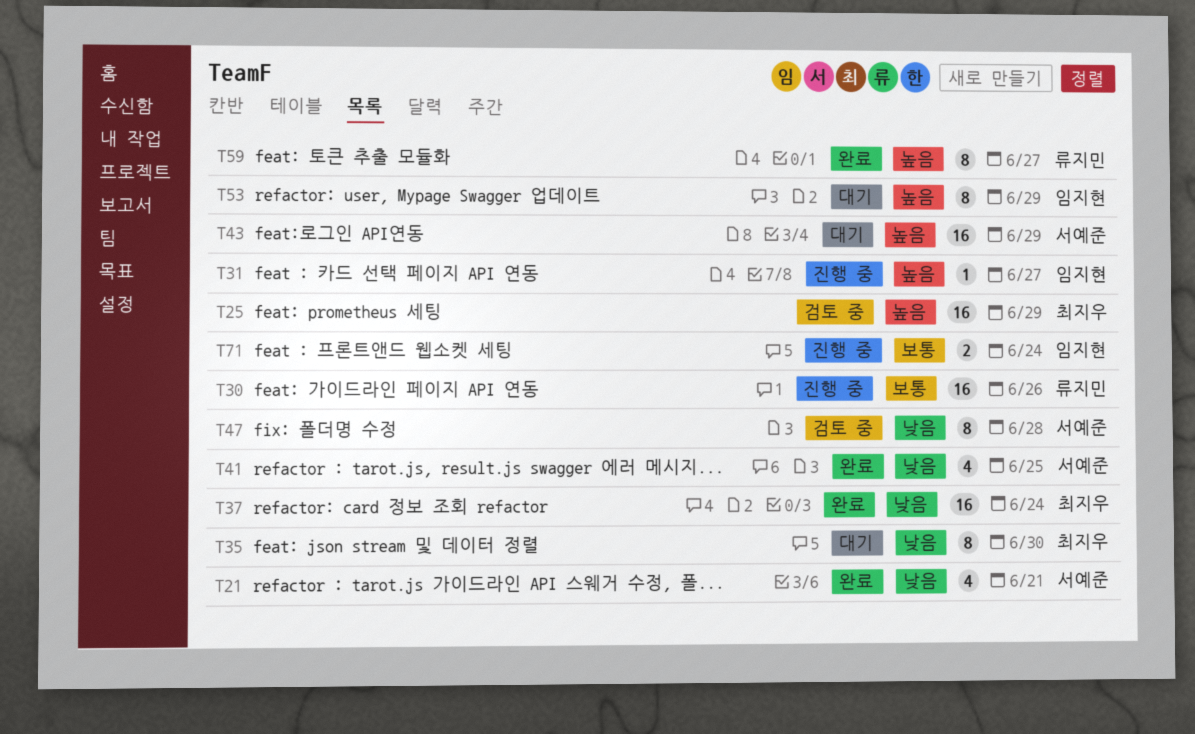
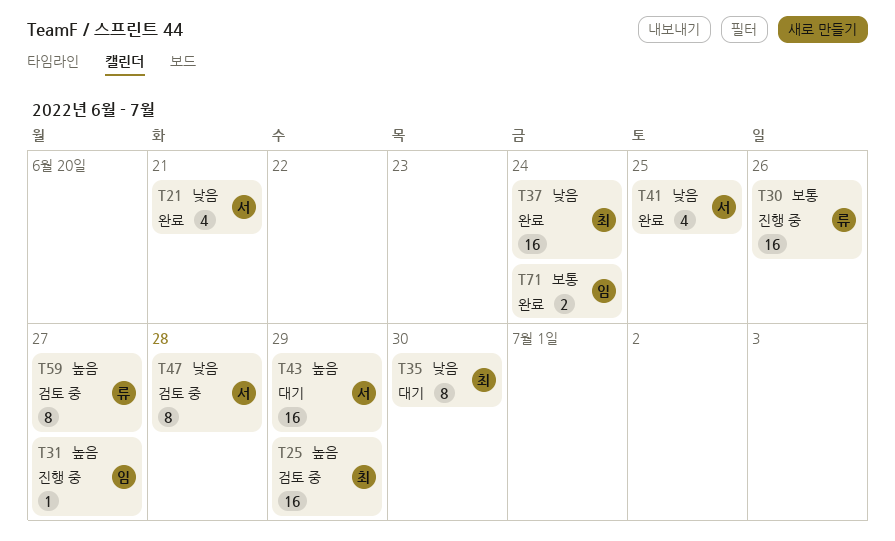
T53: present -> none
T59, status: 완료 -> 검토 중
T71, status: 진행 중 -> 완료

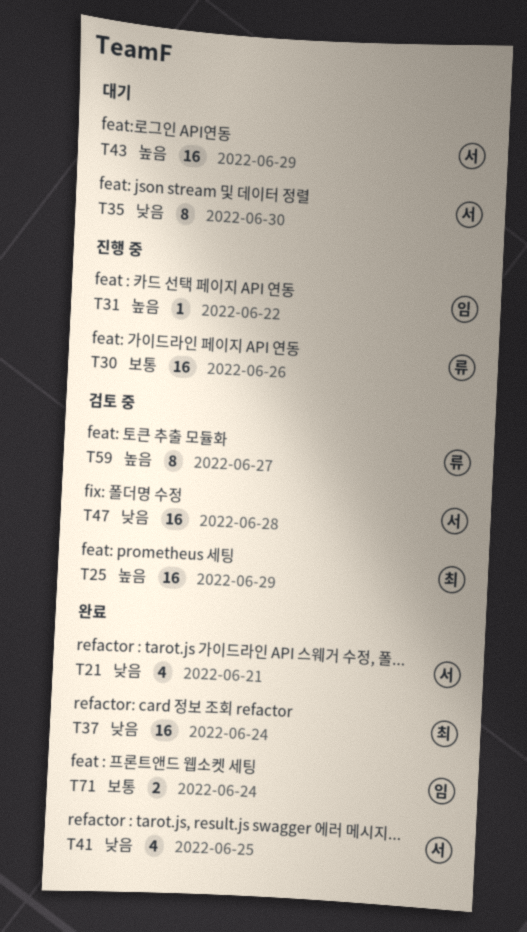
T31, due: Jun 27 -> Jun 22
T35, owner: 최 -> 서
T47, estimate: 8 -> 16

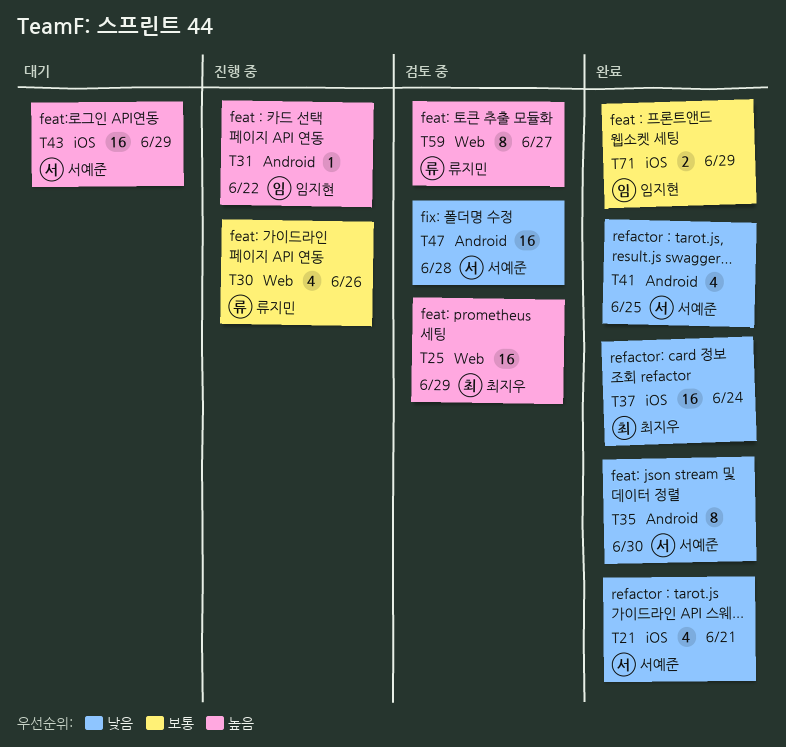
T30, estimate: 16 -> 4
T35, status: 대기 -> 완료
T71, due: Jun 24 -> Jun 29

